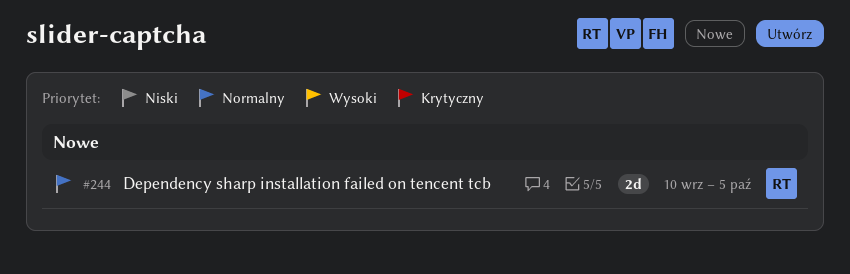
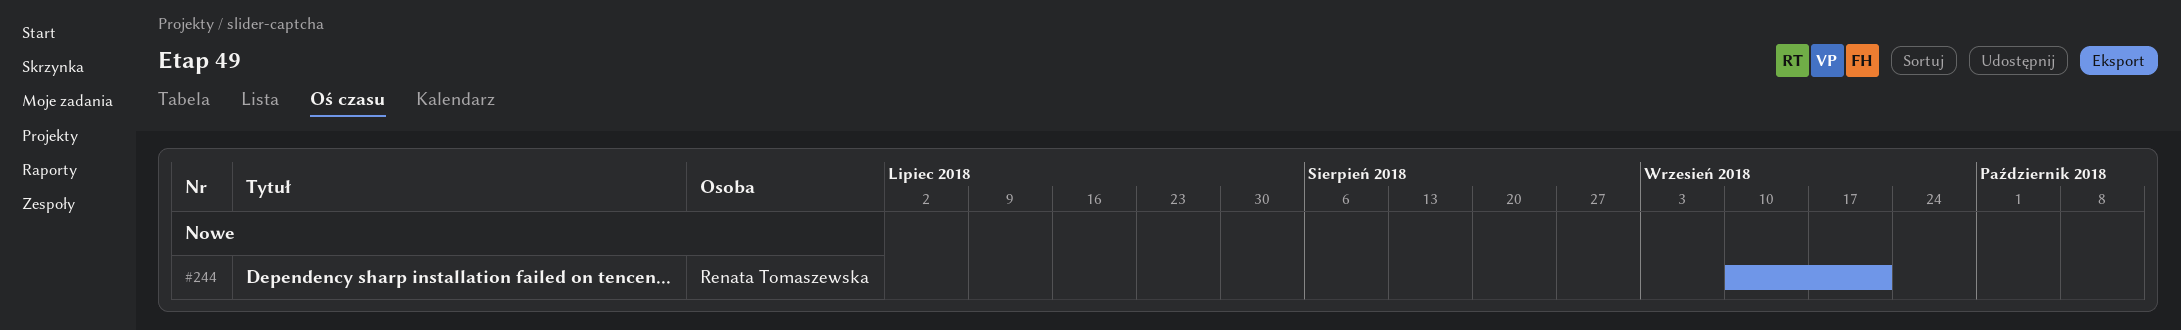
#244, due: Oct 5 -> Sep 21

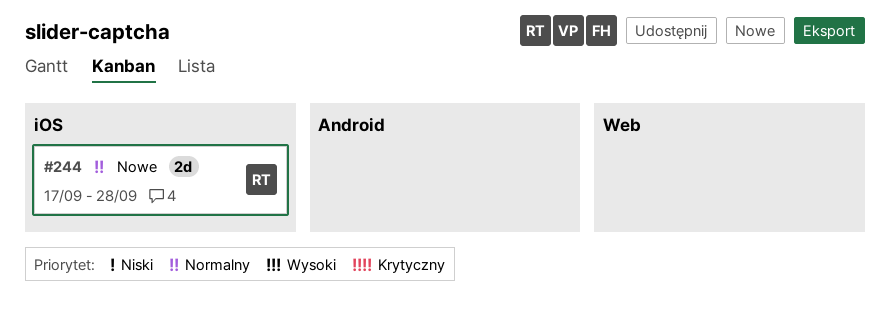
#244, start: Sep 10 -> Sep 17
#244, due: Sep 21 -> Sep 28

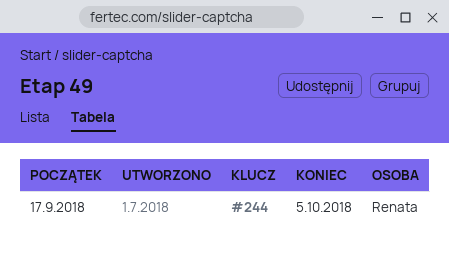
#244, due: Sep 28 -> Oct 5

